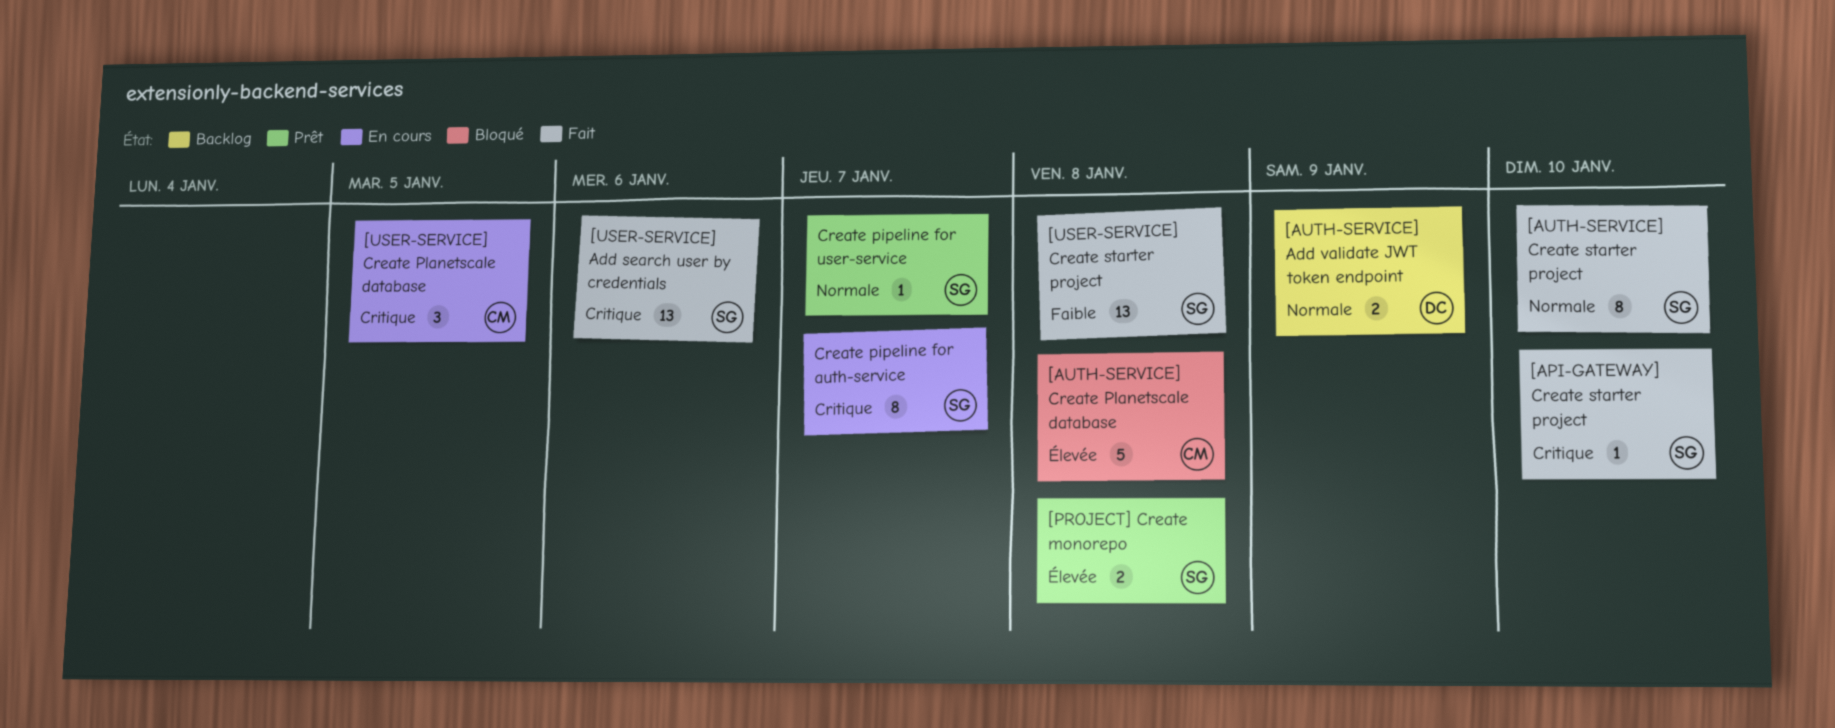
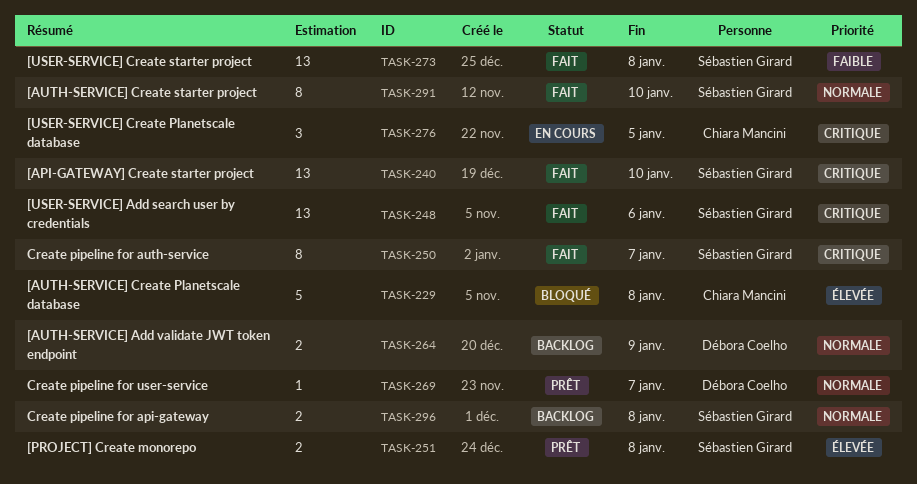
[API-GATEWAY] Create starter project, estimate: 1 -> 13
Create pipeline for api-gateway: none -> present
Create pipeline for auth-service, status: En cours -> Fait
Create pipeline for user-service, owner: Sébastien Girard -> Débora Coelho

